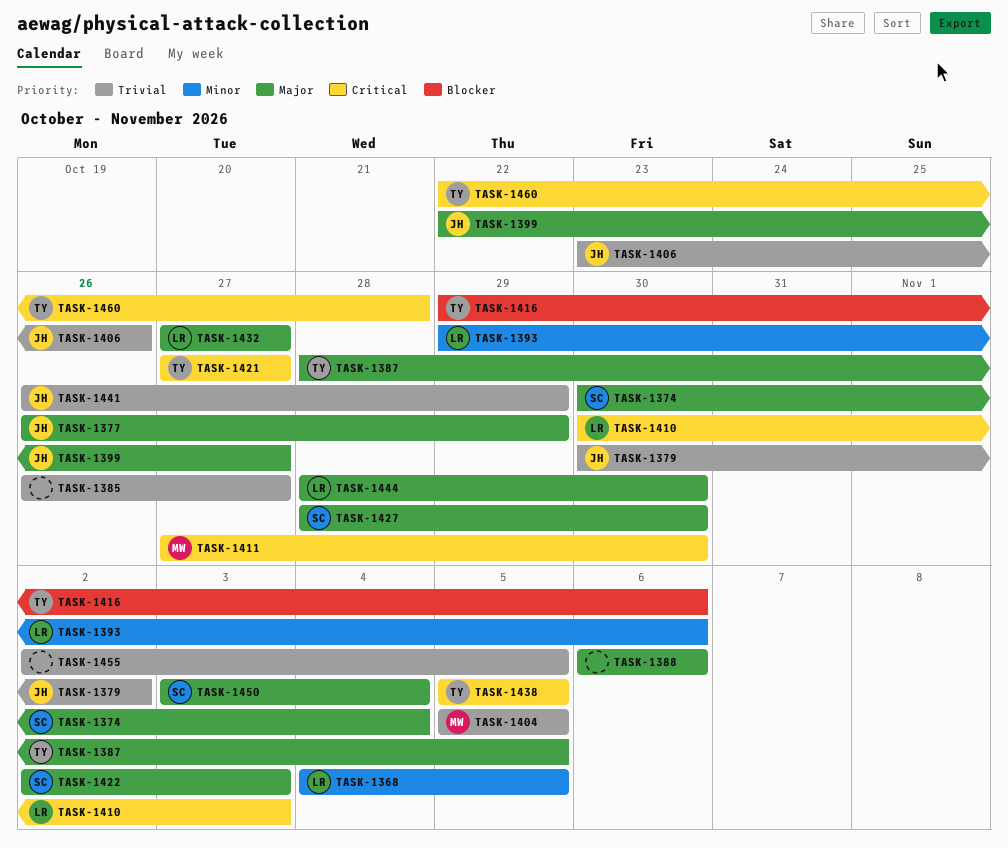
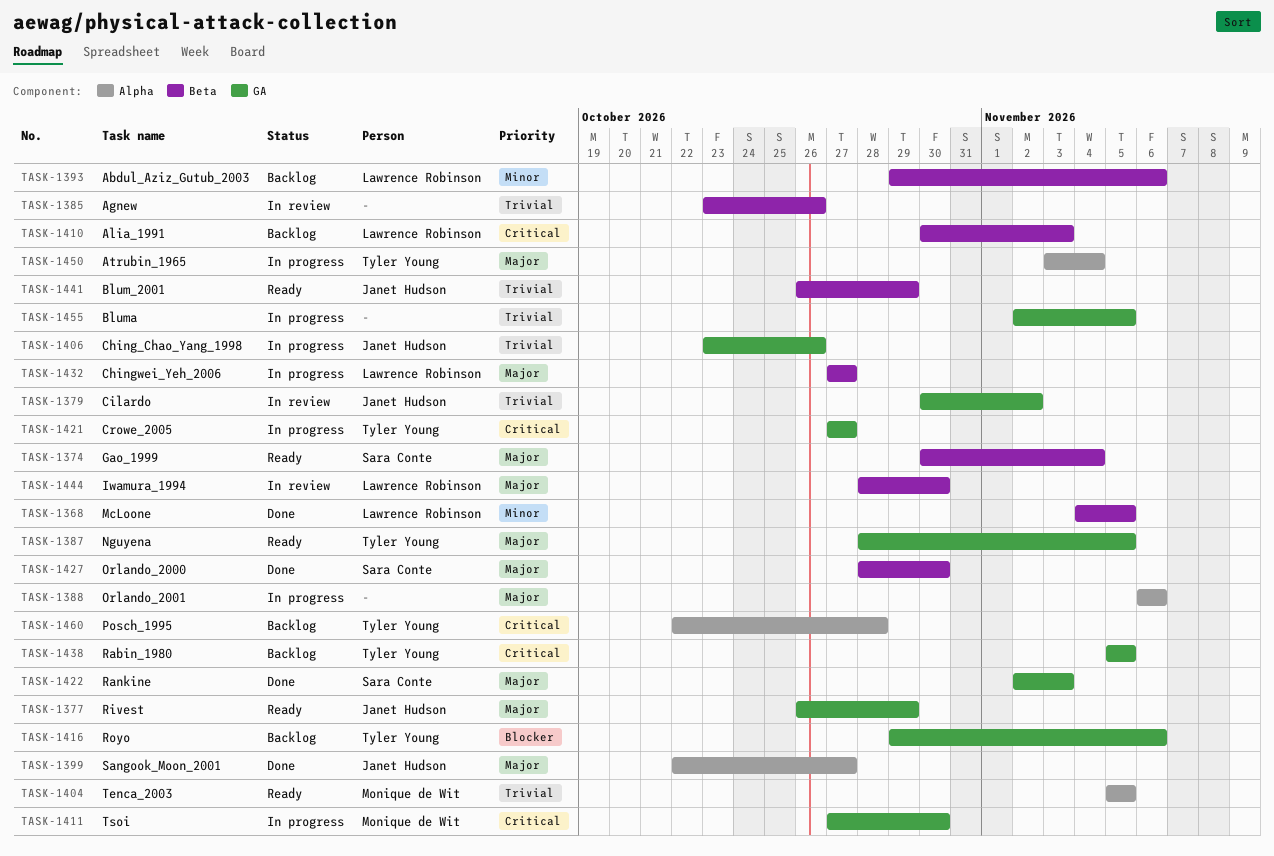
TASK-1385, start: Oct 26 -> Oct 23
TASK-1385, due: Oct 27 -> Oct 26
TASK-1450, owner: Sara Conte -> Tyler Young

